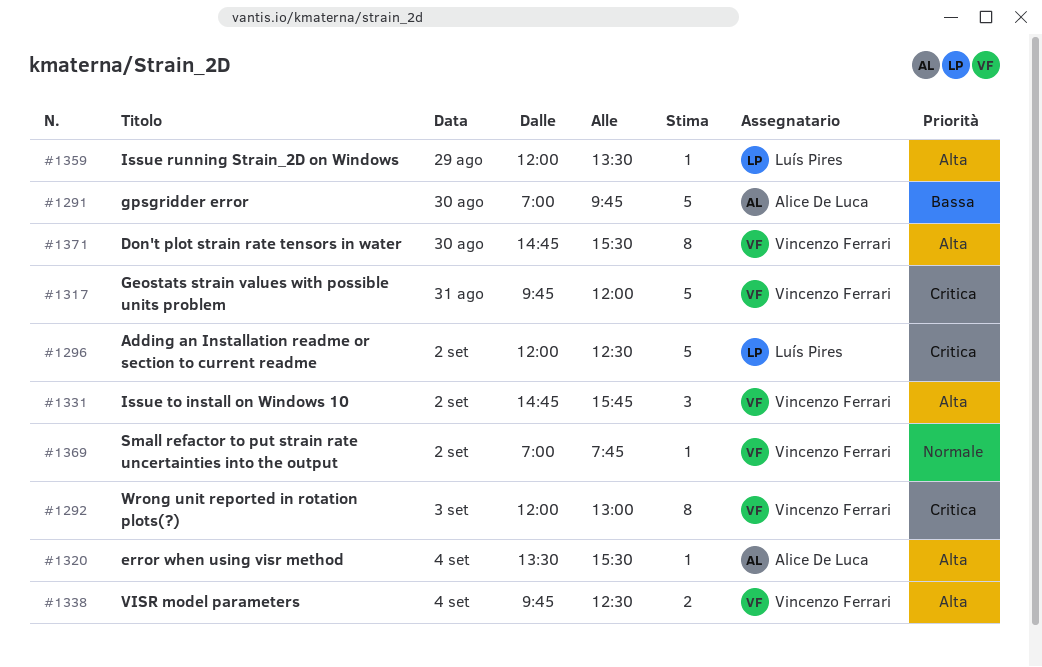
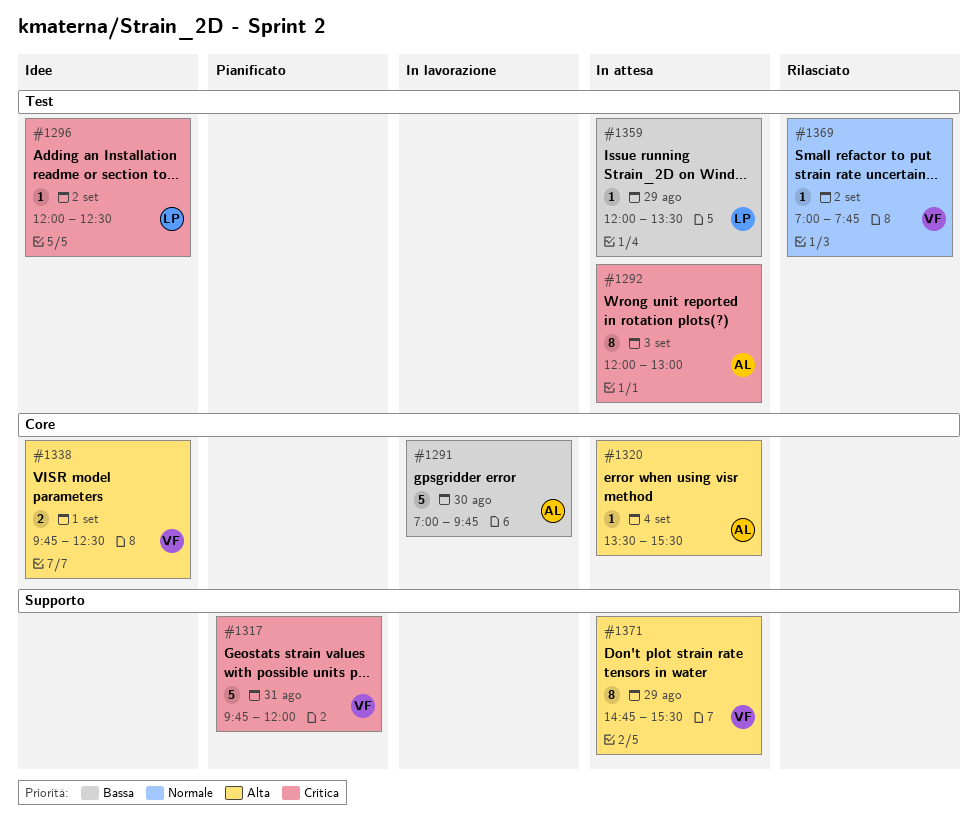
#1292, owner: Vincenzo Ferrari -> Alice De Luca
#1296, estimate: 5 -> 1
#1331: present -> none
#1338, day: Sep 4 -> Sep 1
#1359, priority: Alta -> Bassa
#1371, day: Aug 30 -> Aug 29

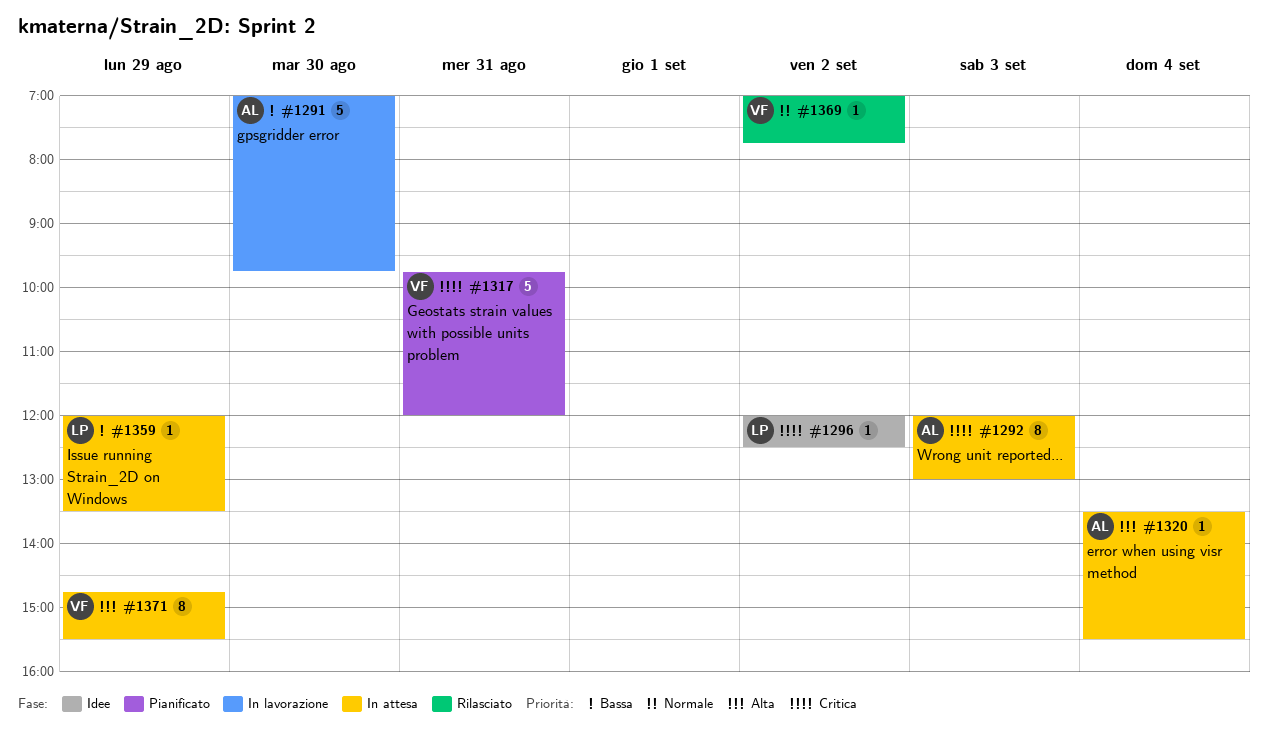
#1338: present -> none

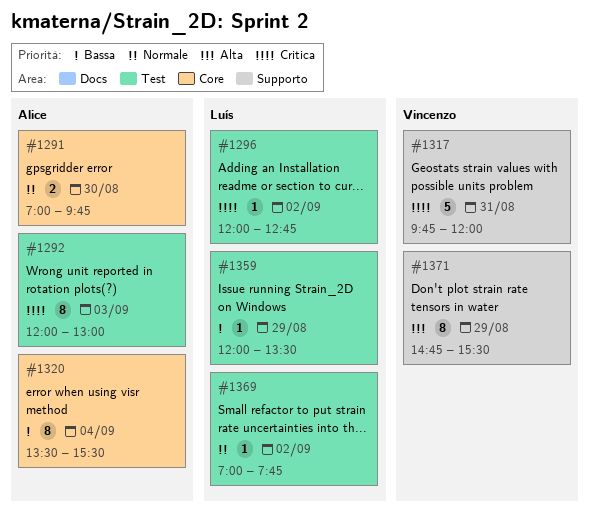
#1291, priority: Bassa -> Normale
#1291, estimate: 5 -> 2
#1296, ends: 12:30 -> 12:45
#1320, priority: Alta -> Bassa
#1320, estimate: 1 -> 8
#1369, owner: Vincenzo -> Luís

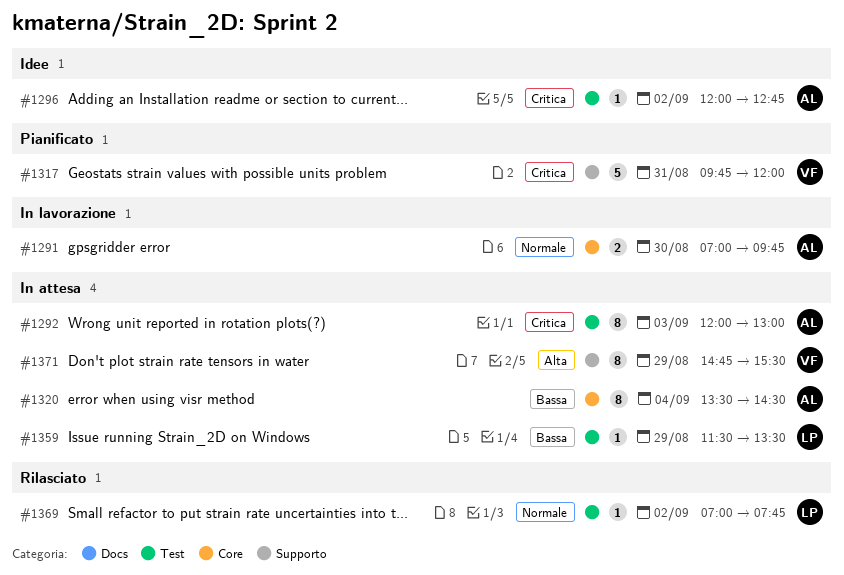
#1296, owner: Luís -> Alice
#1320, ends: 15:30 -> 14:30
#1359, begins: 12:00 -> 11:30

